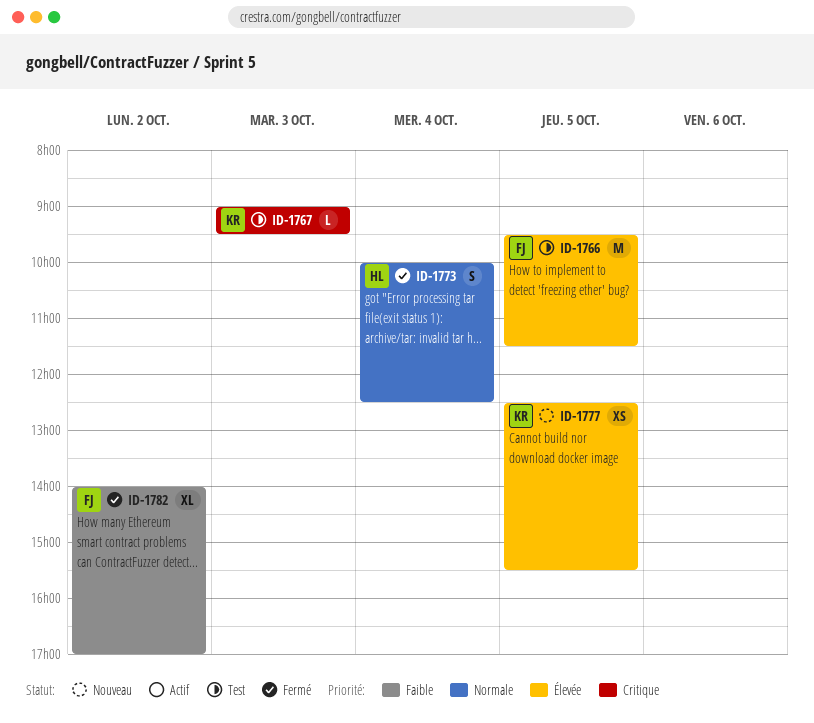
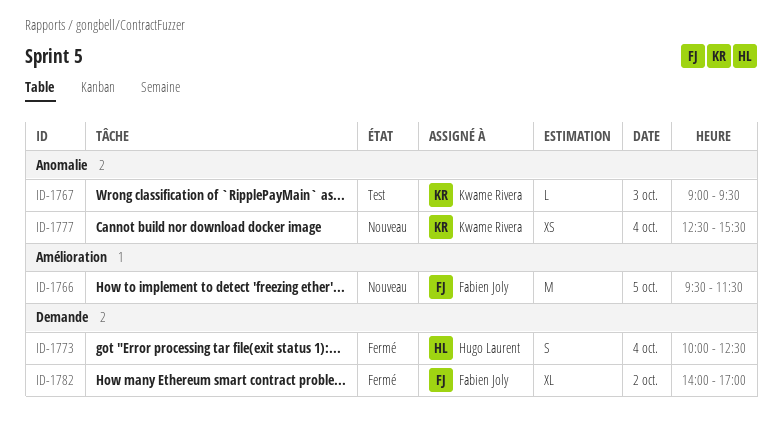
ID-1766, status: Test -> Nouveau
ID-1777, day: Oct 5 -> Oct 4

